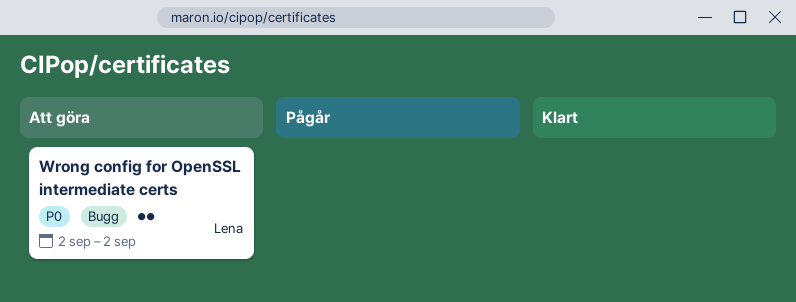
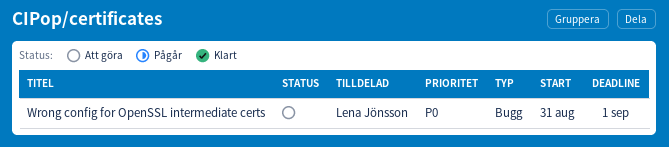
Wrong config for OpenSSL intermediate certs, start: Sep 2 -> Aug 31
Wrong config for OpenSSL intermediate certs, due: Sep 2 -> Sep 1

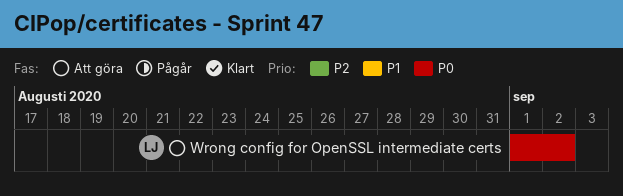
Wrong config for OpenSSL intermediate certs, start: Aug 31 -> Sep 1
Wrong config for OpenSSL intermediate certs, due: Sep 1 -> Sep 2

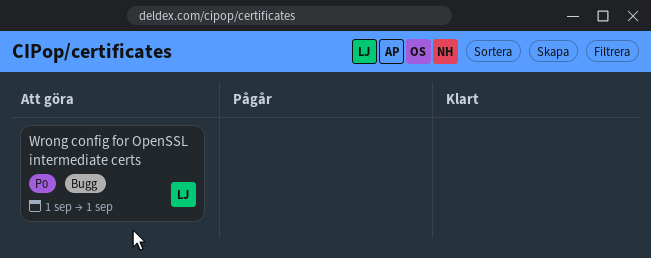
Wrong config for OpenSSL intermediate certs, due: Sep 2 -> Sep 1

